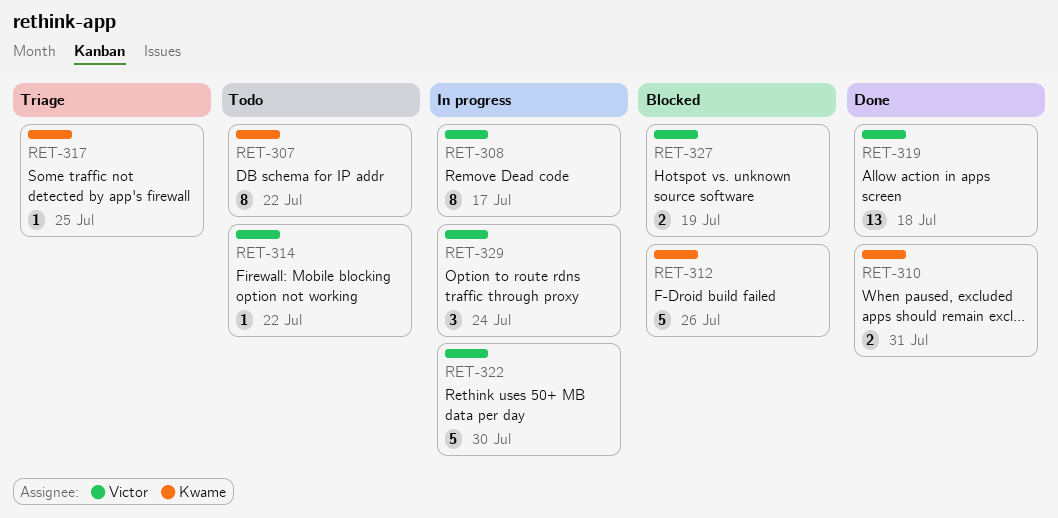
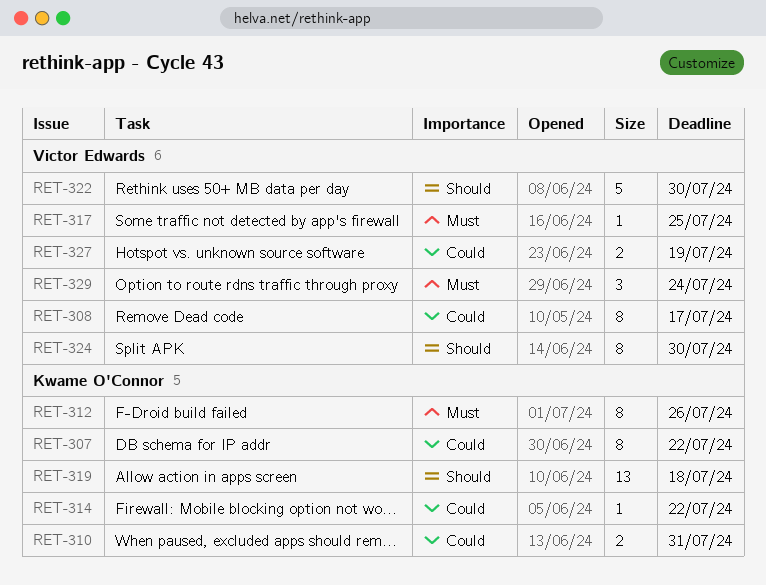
RET-312, estimate: 5 -> 8
RET-314, owner: Victor Edwards -> Kwame O'Connor
RET-317, owner: Kwame O'Connor -> Victor Edwards
RET-319, owner: Victor Edwards -> Kwame O'Connor
RET-324: none -> present

